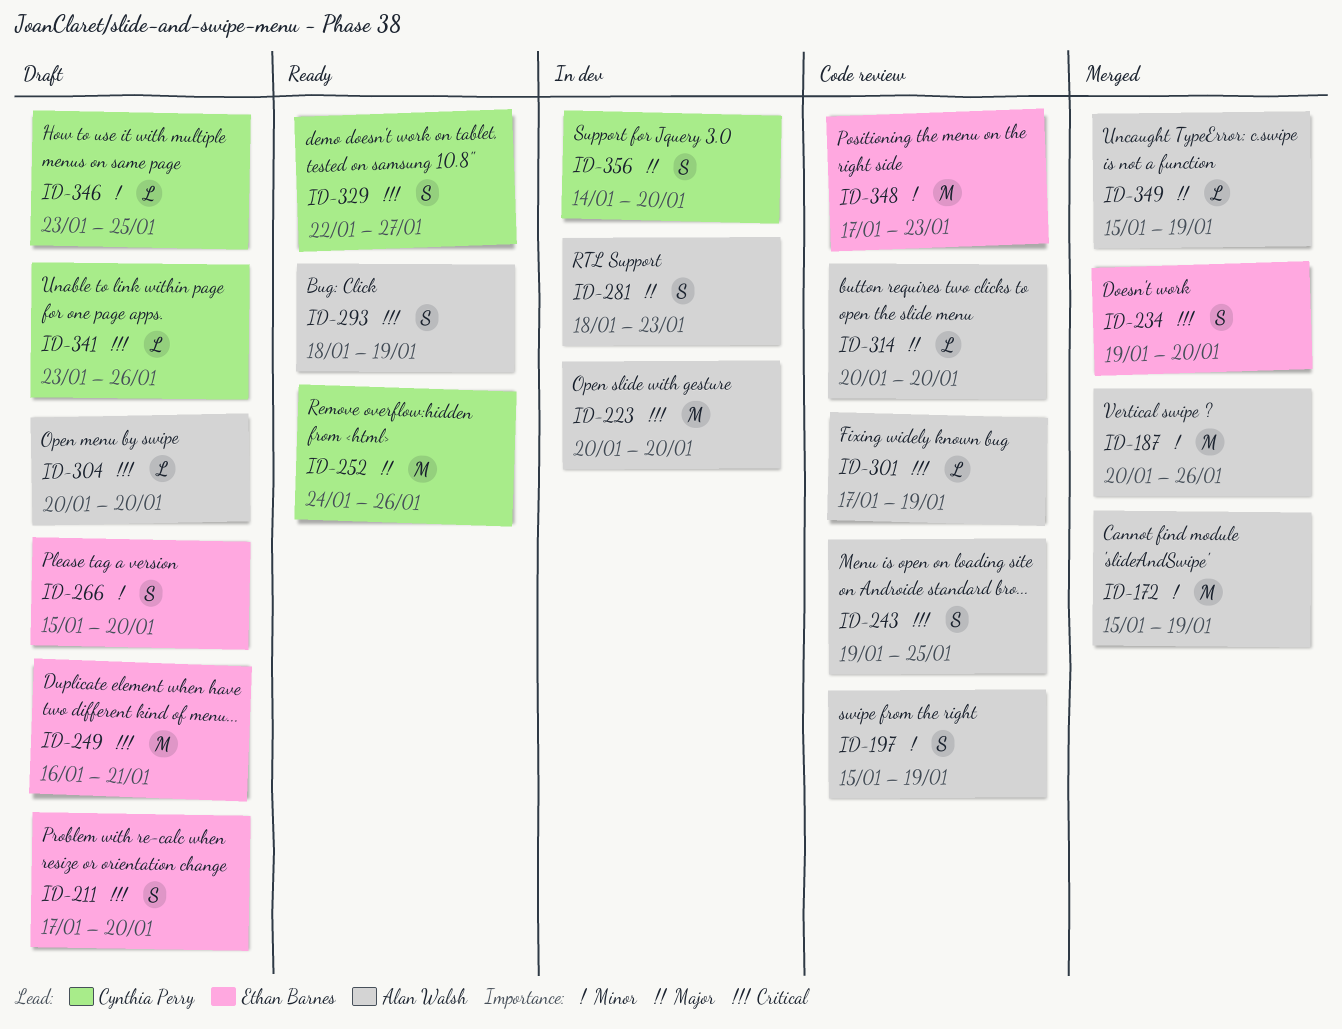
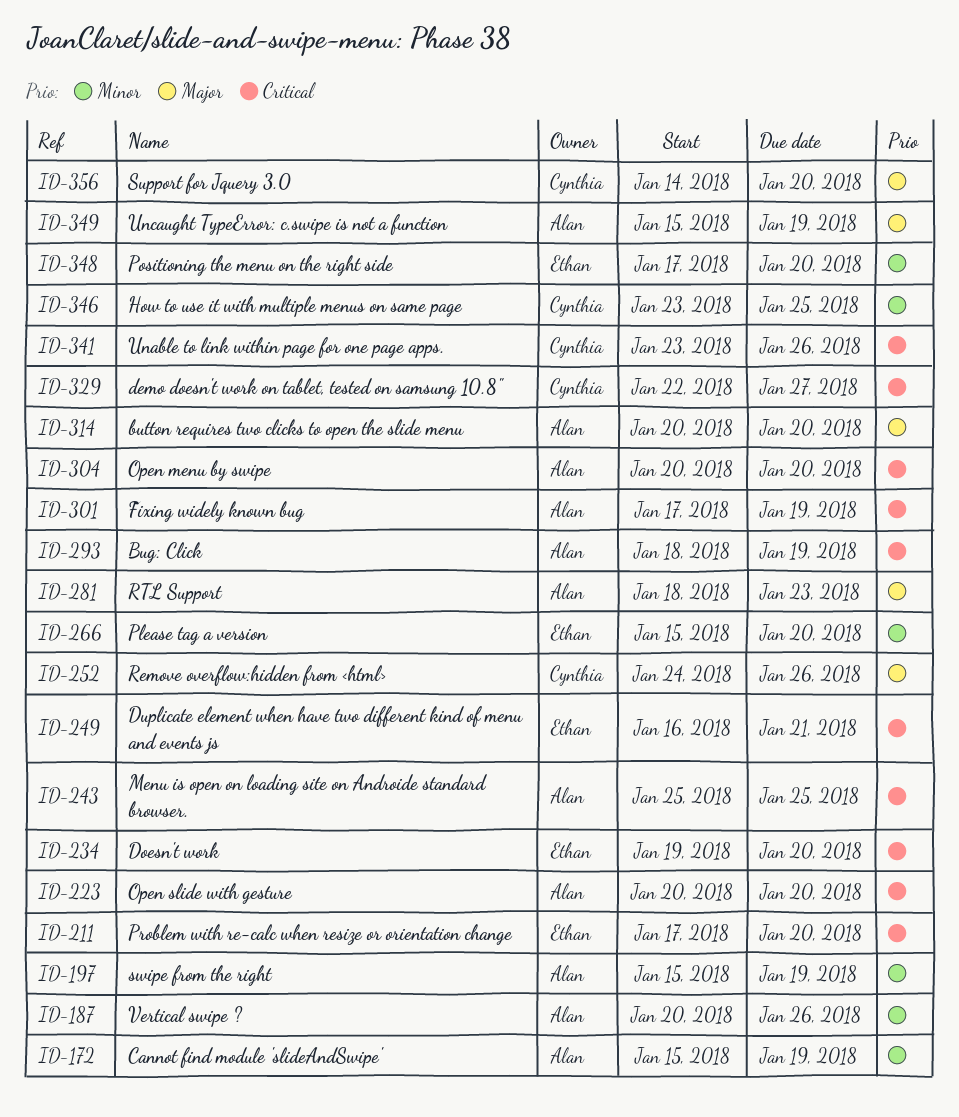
ID-243, start: Jan 19 -> Jan 25
ID-348, due: Jan 23 -> Jan 20

